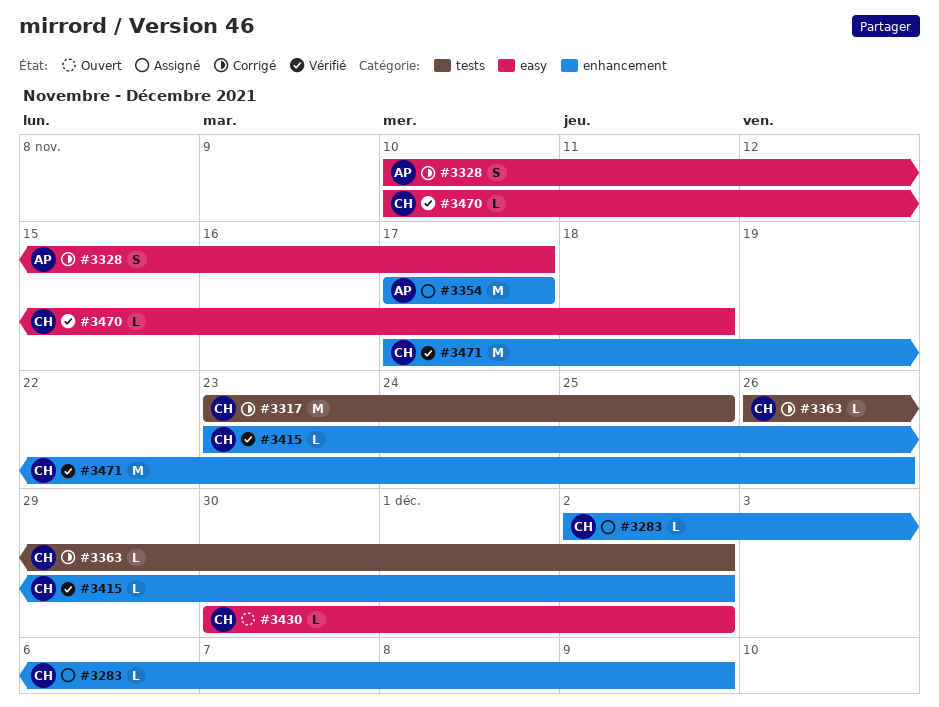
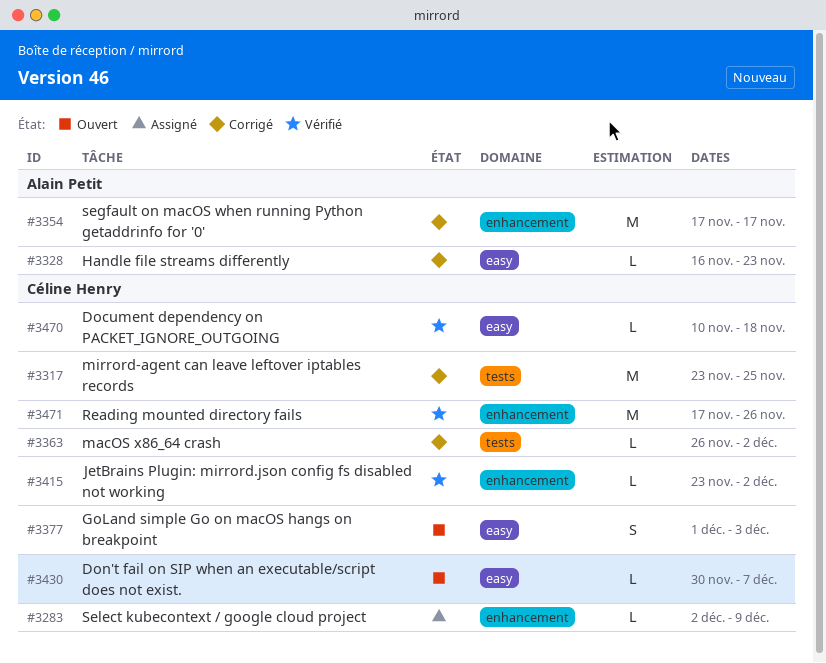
#3328, estimate: S -> L
#3328, start: Nov 10 -> Nov 16
#3328, due: Nov 17 -> Nov 23
#3354, status: Assigné -> Corrigé
#3377: none -> present
#3430, due: Dec 2 -> Dec 7

